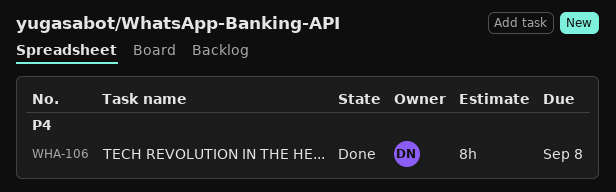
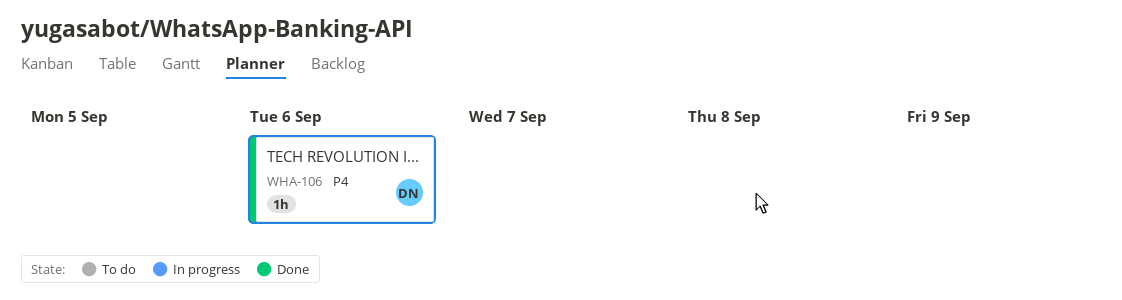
WHA-106, estimate: 8h -> 1h
WHA-106, due: Sep 8 -> Sep 6

